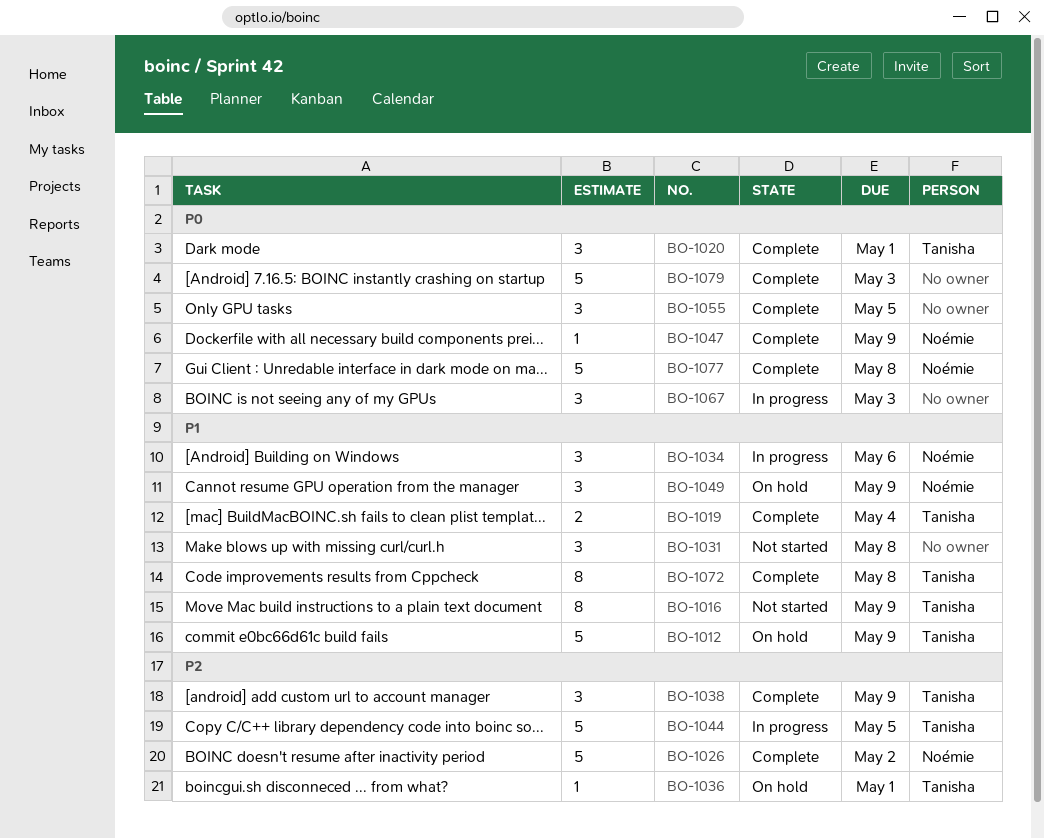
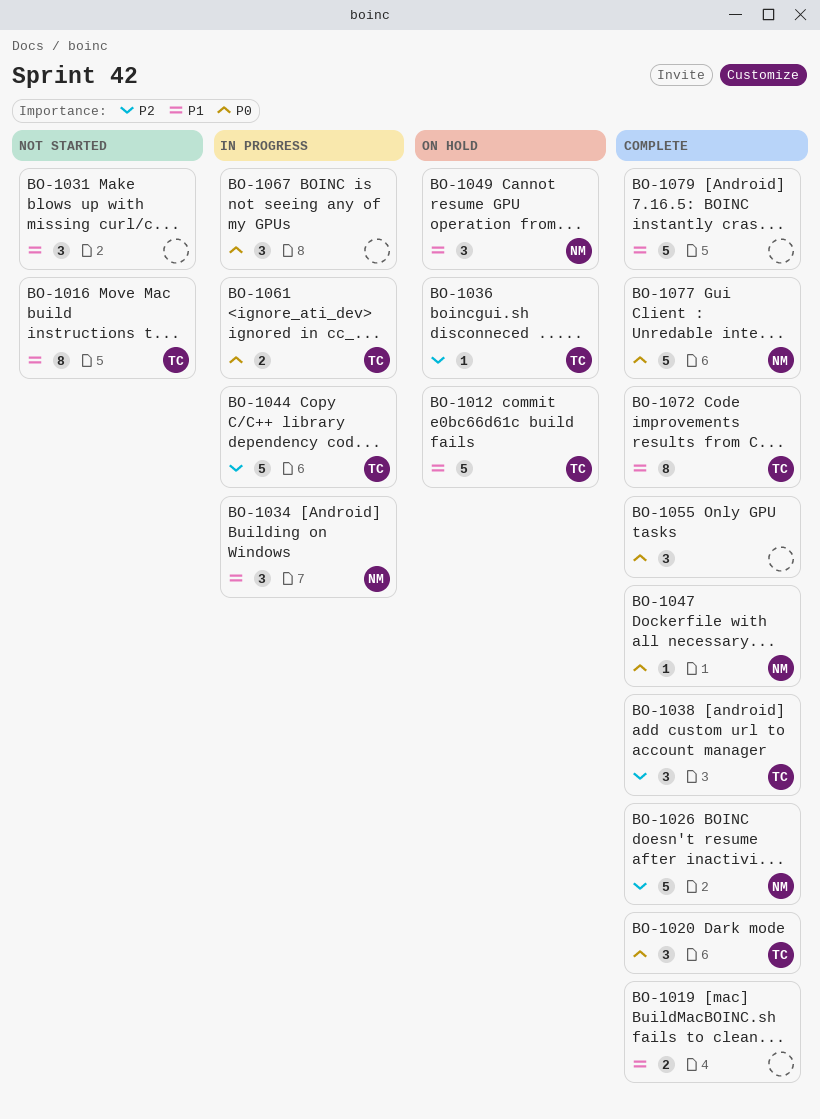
BO-1019, owner: Tanisha -> none
BO-1061: none -> present
BO-1079, priority: P0 -> P1

